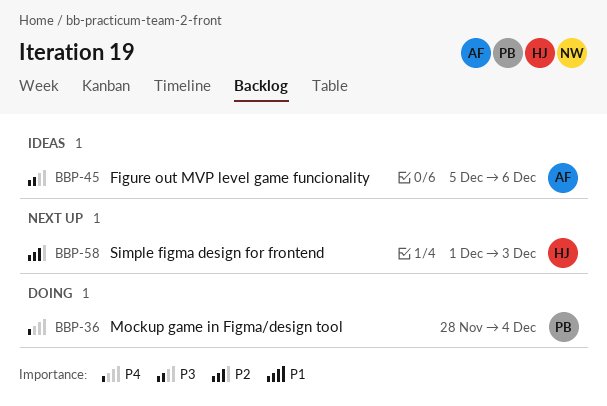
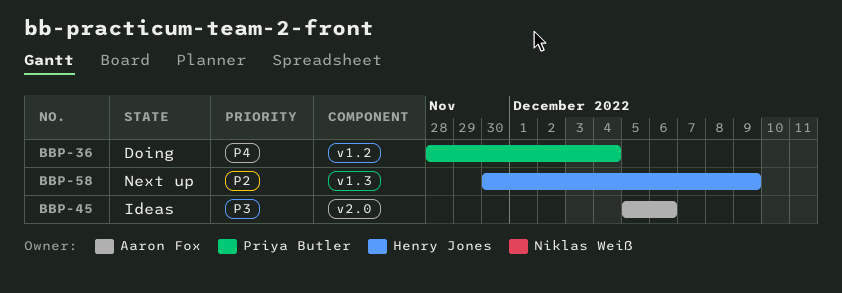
BBP-58, start: Dec 1 -> Nov 30
BBP-58, due: Dec 3 -> Dec 9

